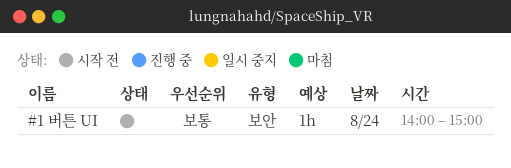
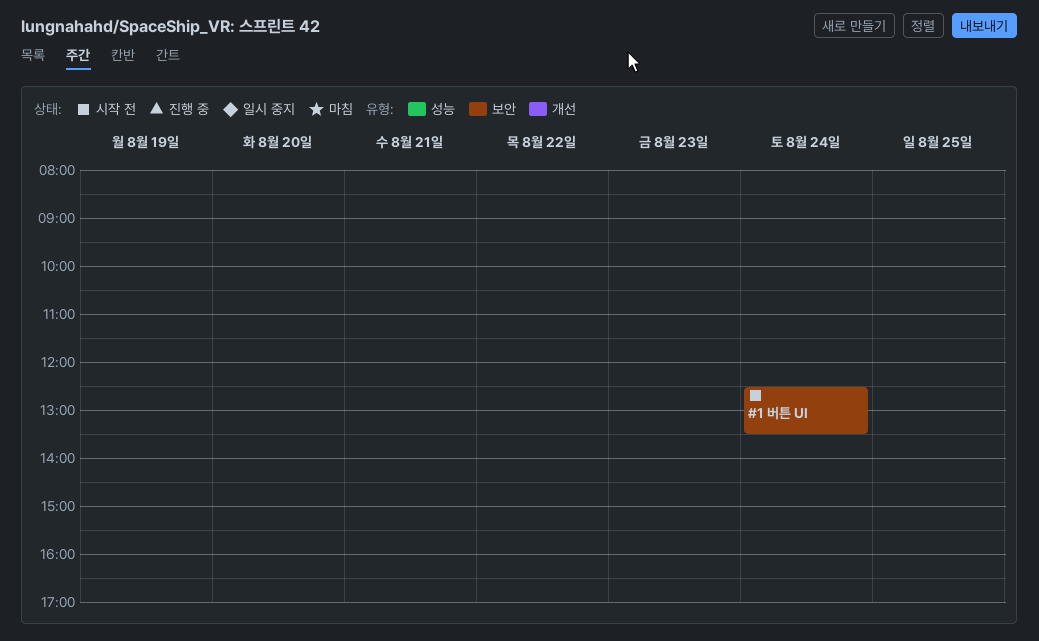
#1 버튼 UI, begins: 14:00 -> 12:30
#1 버튼 UI, ends: 15:00 -> 13:30

